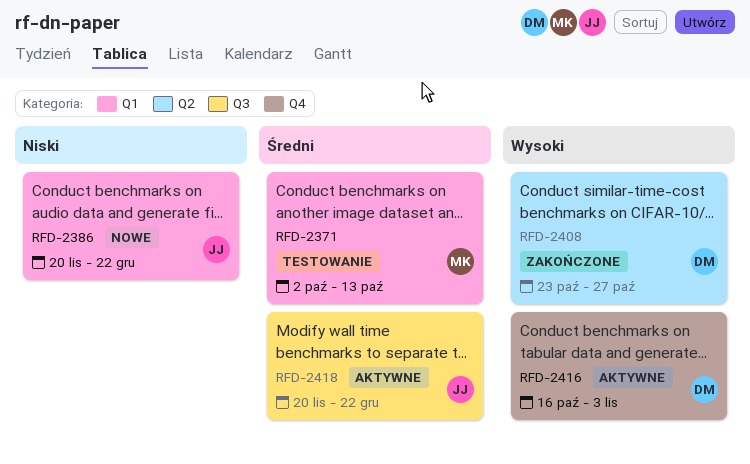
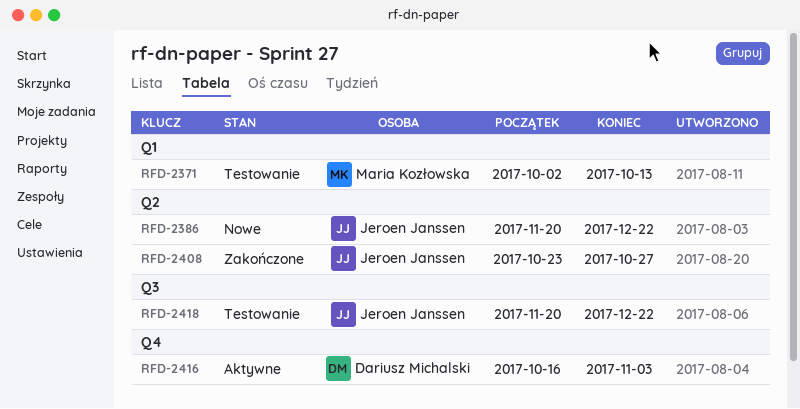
RFD-2386, label: Q1 -> Q2
RFD-2408, owner: Dariusz Michalski -> Jeroen Janssen
RFD-2418, status: Aktywne -> Testowanie

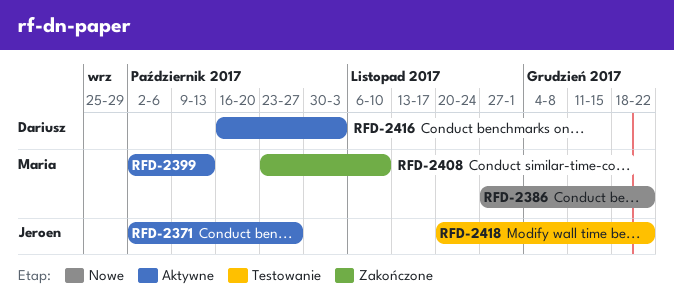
RFD-2371, status: Testowanie -> Aktywne
RFD-2371, owner: Maria Kozłowska -> Jeroen Janssen
RFD-2371, due: Oct 13 -> Oct 27
RFD-2386, owner: Jeroen Janssen -> Maria Kozłowska
RFD-2386, start: Nov 20 -> Nov 27
RFD-2399: none -> present
RFD-2408, owner: Jeroen Janssen -> Maria Kozłowska
RFD-2408, due: Oct 27 -> Nov 10

